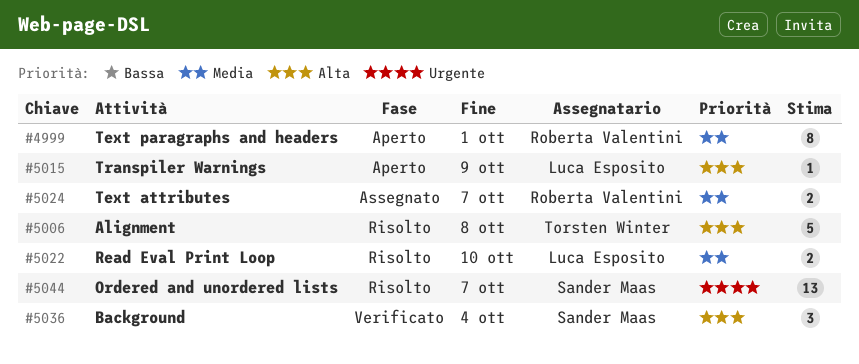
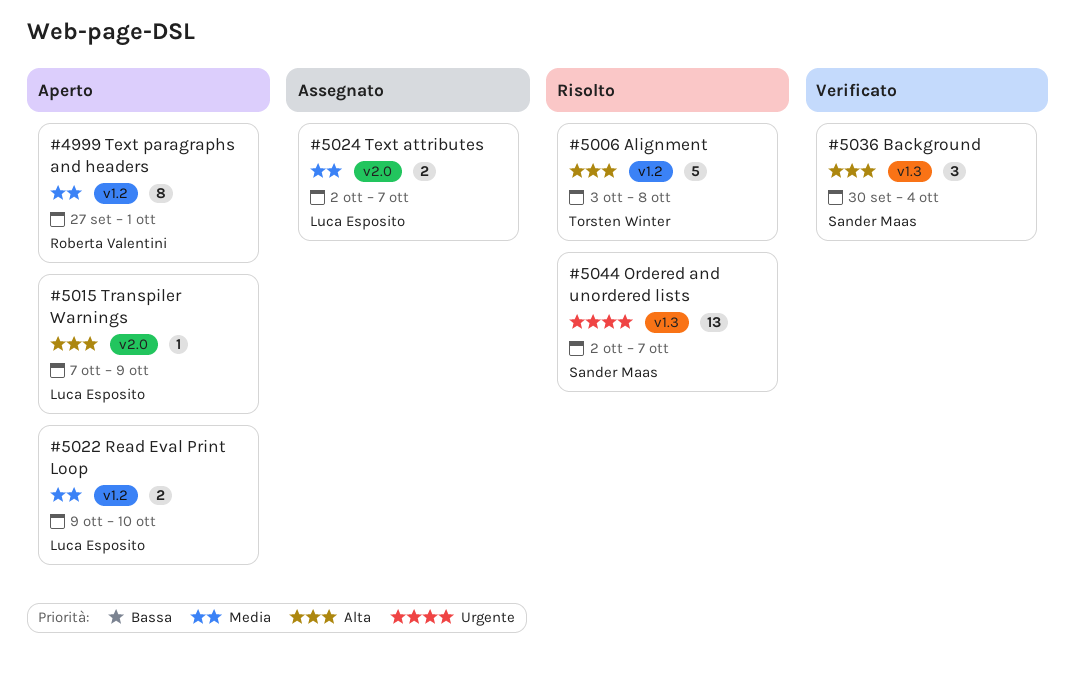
#5022, status: Risolto -> Aperto
#5024, owner: Roberta Valentini -> Luca Esposito

